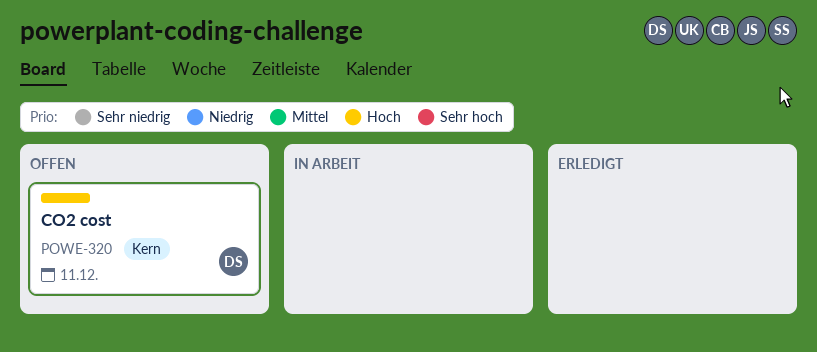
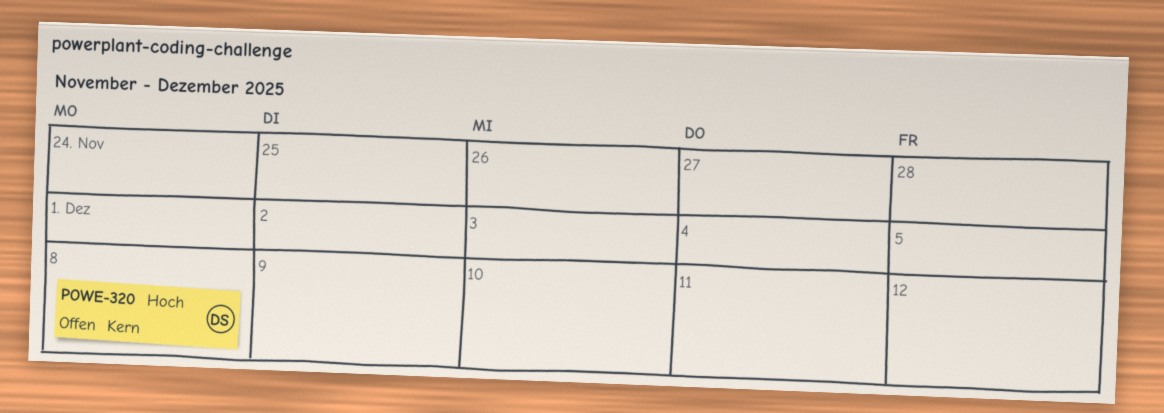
POWE-320, due: Dec 11 -> Dec 8

